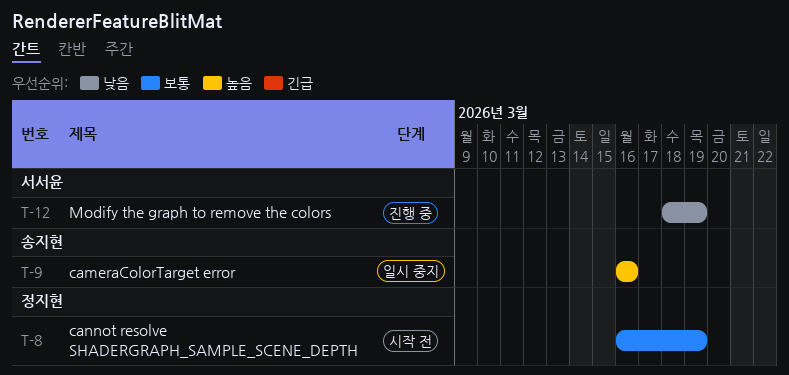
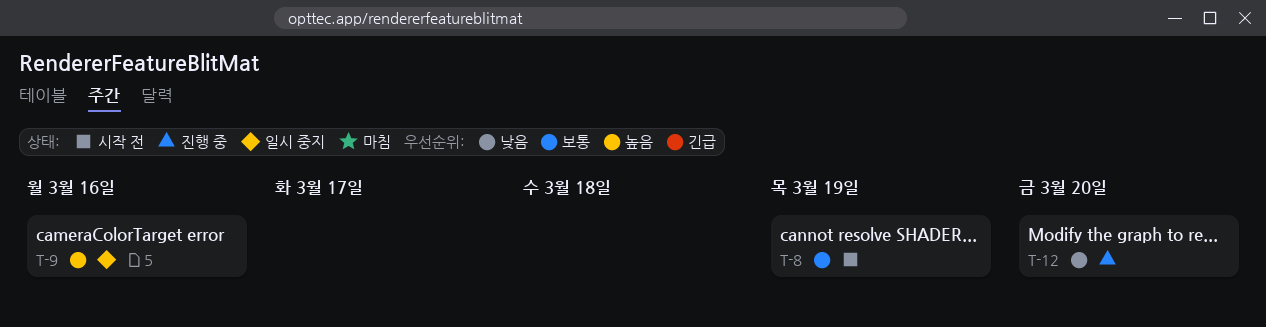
T-12, due: Mar 19 -> Mar 20

